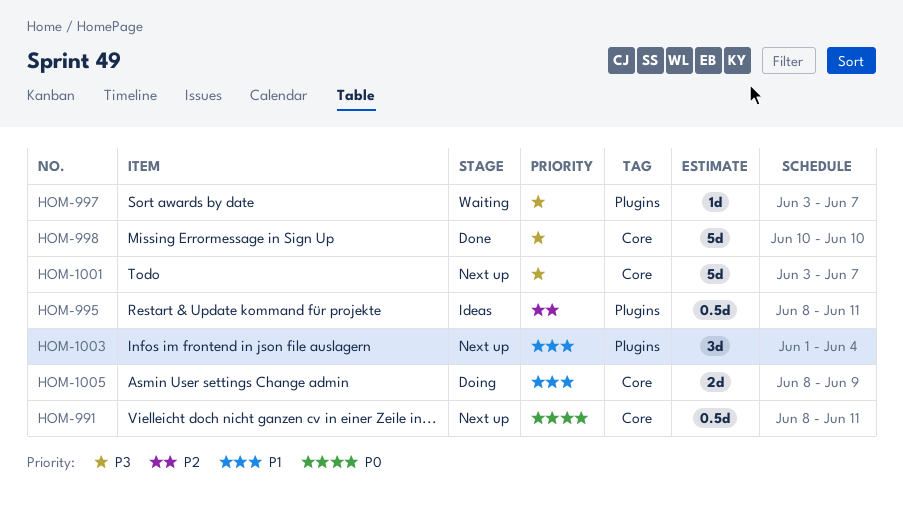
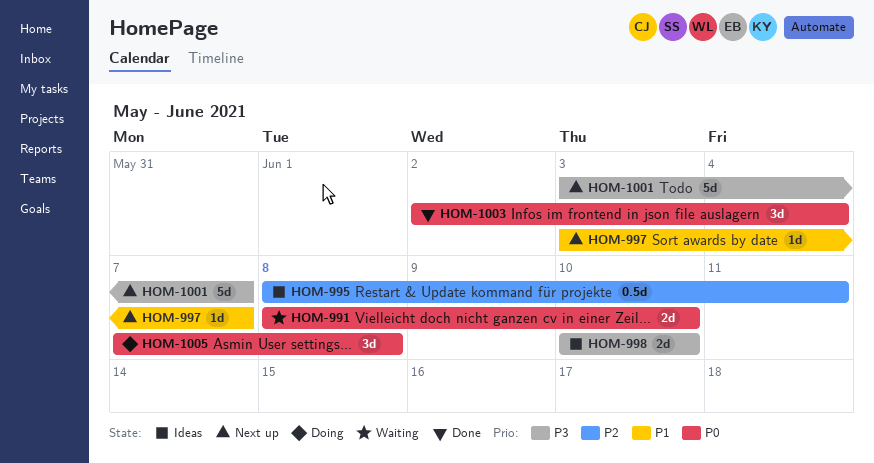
HOM-991, status: Next up -> Waiting
HOM-991, estimate: 0.5d -> 2d
HOM-991, due: Jun 11 -> Jun 10
HOM-997, status: Waiting -> Next up
HOM-997, priority: P3 -> P1
HOM-998, status: Done -> Ideas
HOM-998, estimate: 5d -> 2d
HOM-1003, status: Next up -> Done
HOM-1003, priority: P1 -> P0
HOM-1003, start: Jun 1 -> Jun 2
HOM-1005, priority: P1 -> P0
HOM-1005, estimate: 2d -> 3d
HOM-1005, start: Jun 8 -> Jun 7
HOM-1005, due: Jun 9 -> Jun 8

